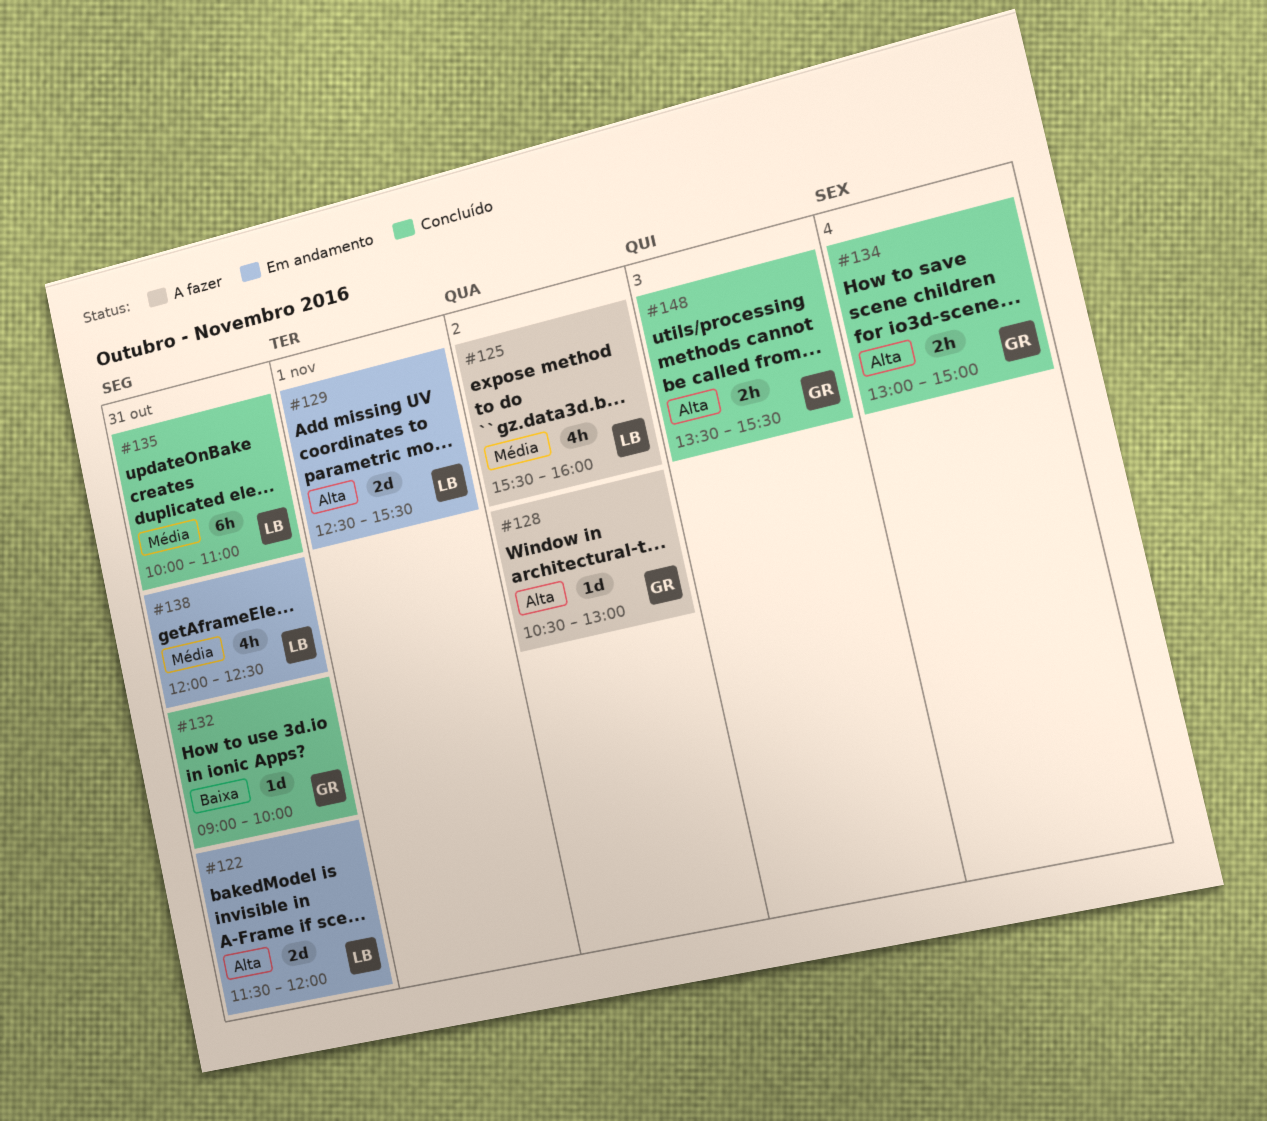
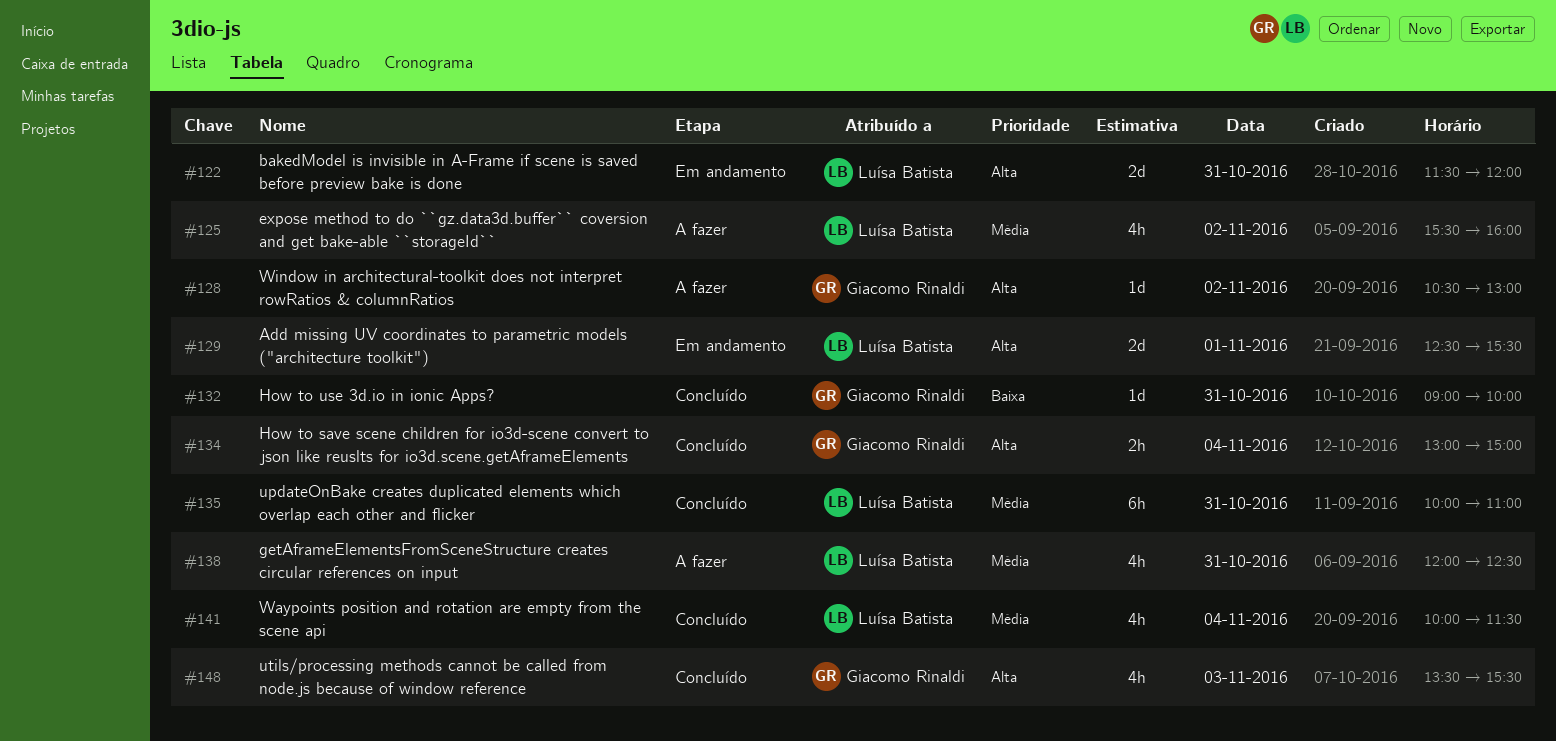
#138, status: Em andamento -> A fazer
#141: none -> present
#148, estimate: 2h -> 4h

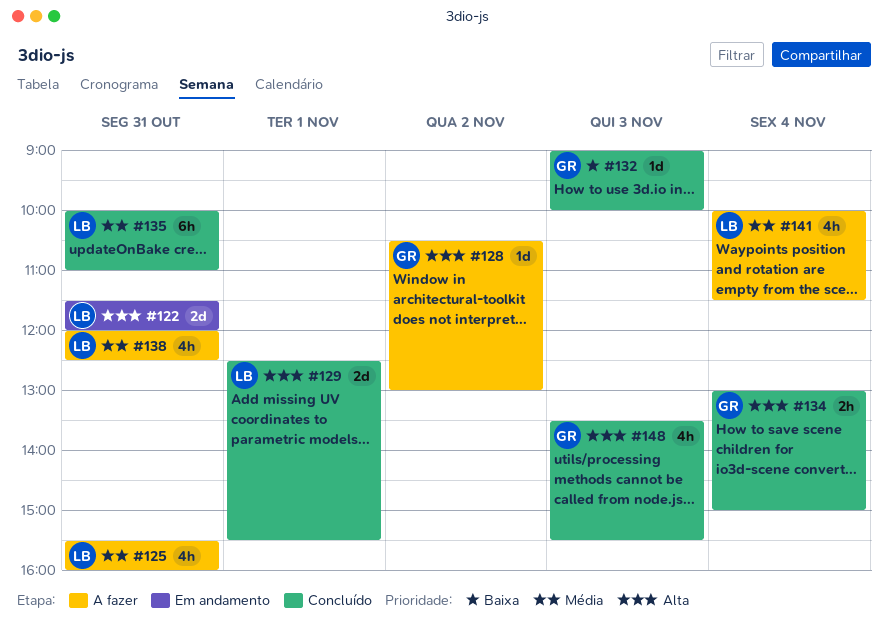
#125, day: Nov 2 -> Oct 31
#129, status: Em andamento -> Concluído
#132, day: Oct 31 -> Nov 3
#141, status: Concluído -> A fazer

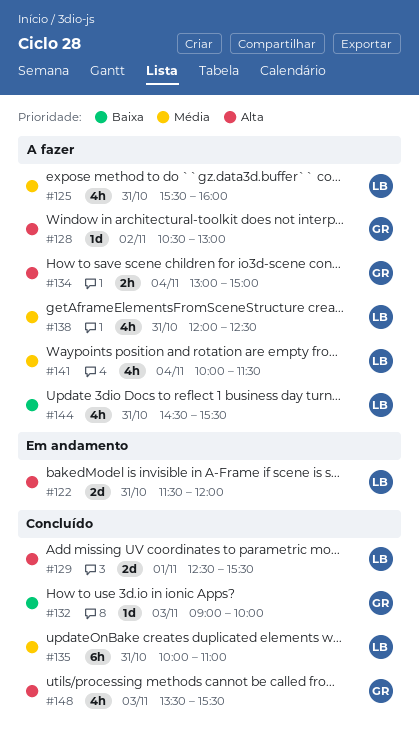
#134, status: Concluído -> A fazer
#144: none -> present

